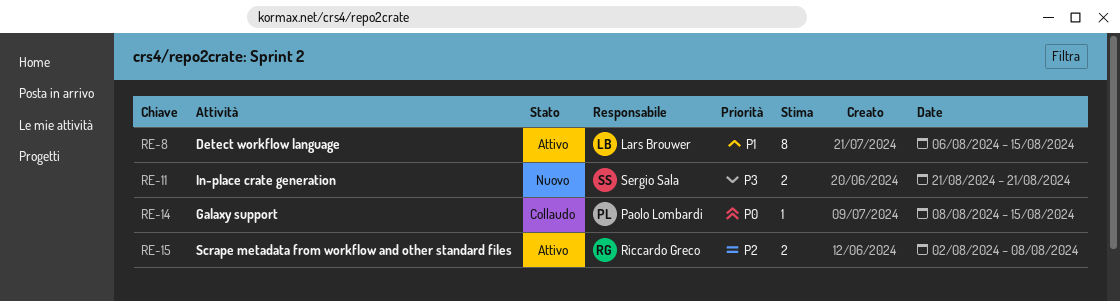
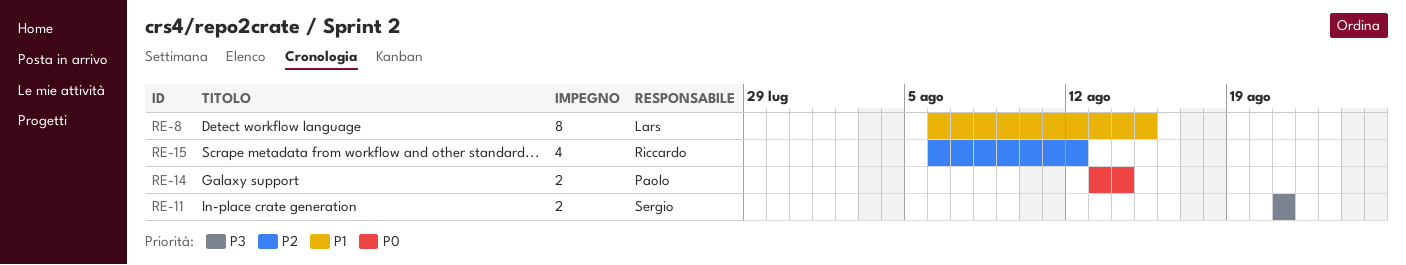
RE-14, estimate: 1 -> 2
RE-14, start: Aug 8 -> Aug 13
RE-14, due: Aug 15 -> Aug 14
RE-15, estimate: 2 -> 4
RE-15, start: Aug 2 -> Aug 6
RE-15, due: Aug 8 -> Aug 12

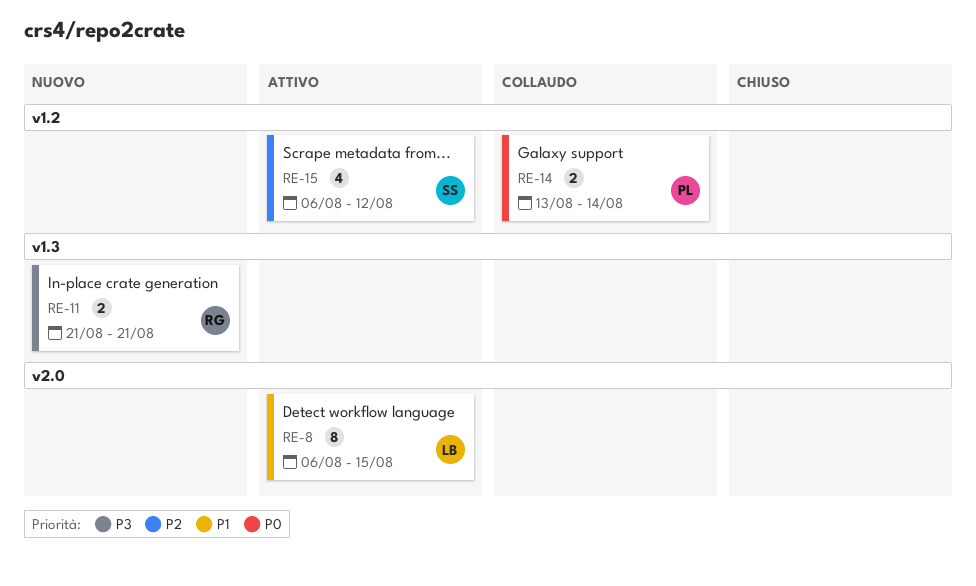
RE-11, owner: Sergio -> Riccardo
RE-15, owner: Riccardo -> Sergio

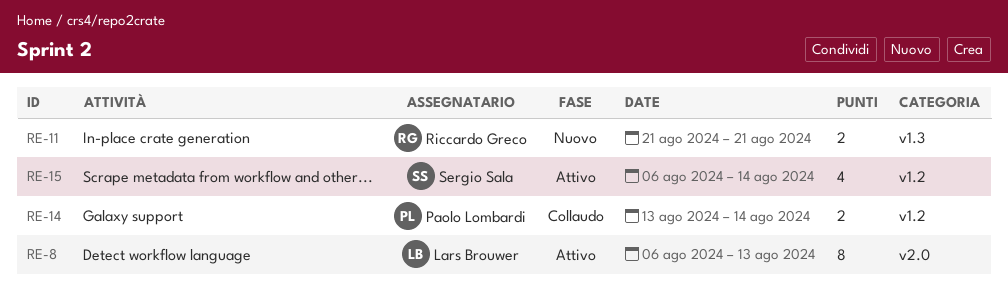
RE-8, due: Aug 15 -> Aug 13
RE-15, due: Aug 12 -> Aug 14

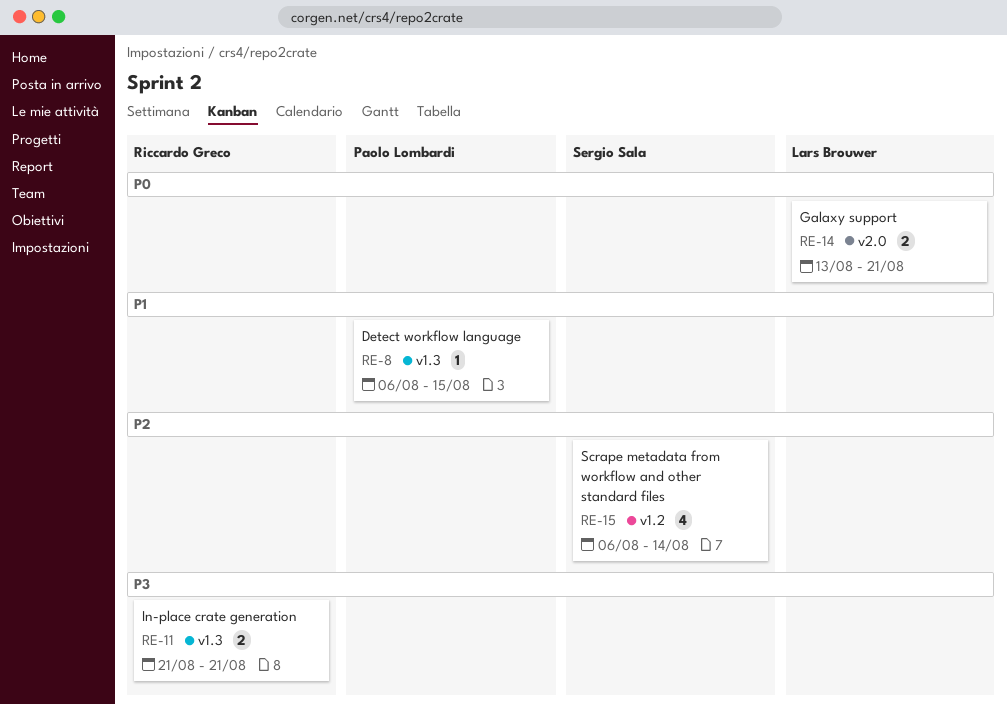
RE-8, owner: Lars Brouwer -> Paolo Lombardi
RE-8, label: v2.0 -> v1.3
RE-8, estimate: 8 -> 1
RE-8, due: Aug 13 -> Aug 15
RE-14, owner: Paolo Lombardi -> Lars Brouwer
RE-14, label: v1.2 -> v2.0
RE-14, due: Aug 14 -> Aug 21

